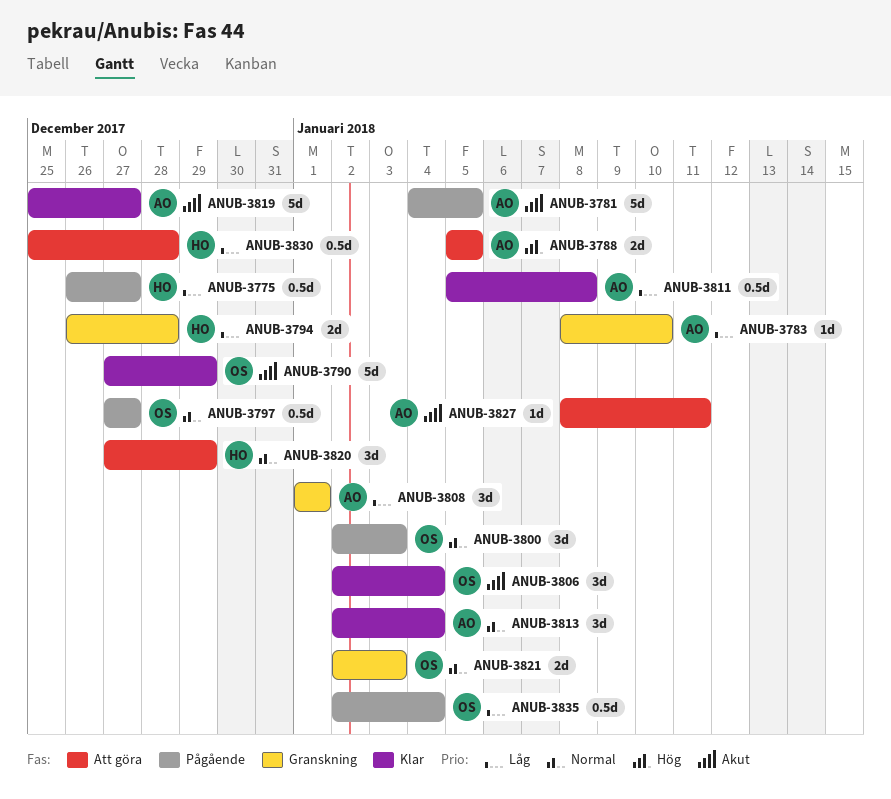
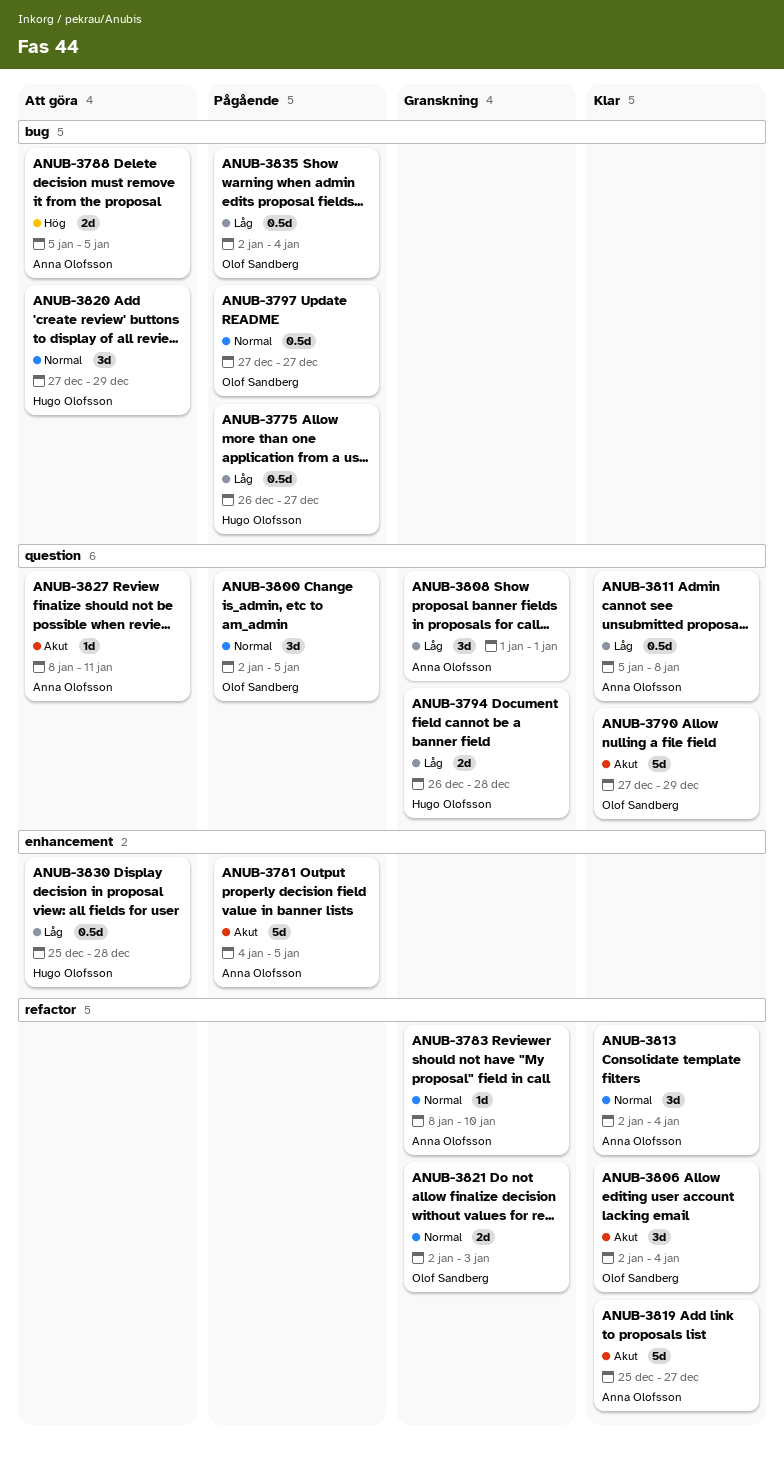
ANUB-3783, priority: Låg -> Normal
ANUB-3800, due: Jan 3 -> Jan 5

